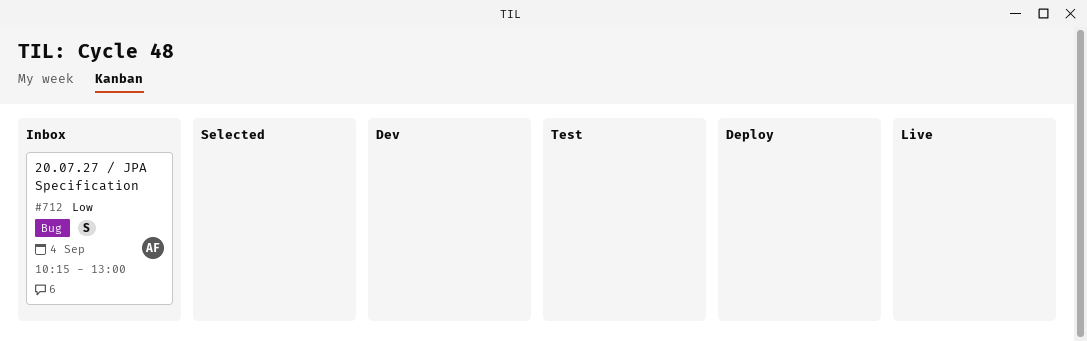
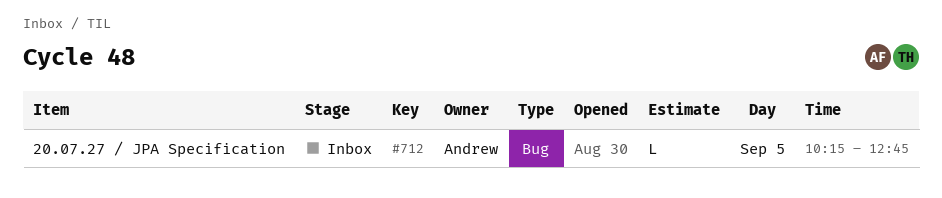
#712, estimate: S -> L
#712, day: Sep 4 -> Sep 5
#712, ends: 13:00 -> 12:45

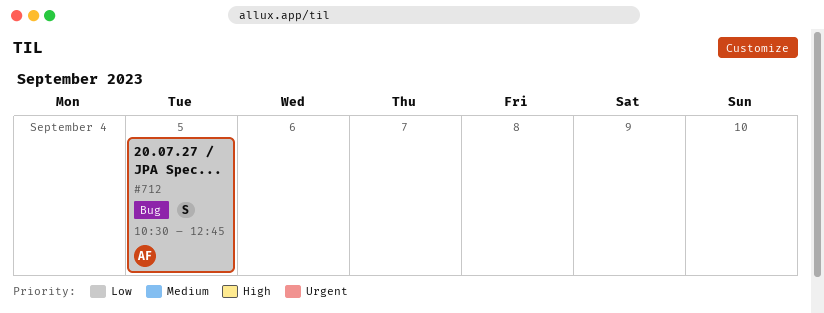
#712, estimate: L -> S
#712, begins: 10:15 -> 10:30

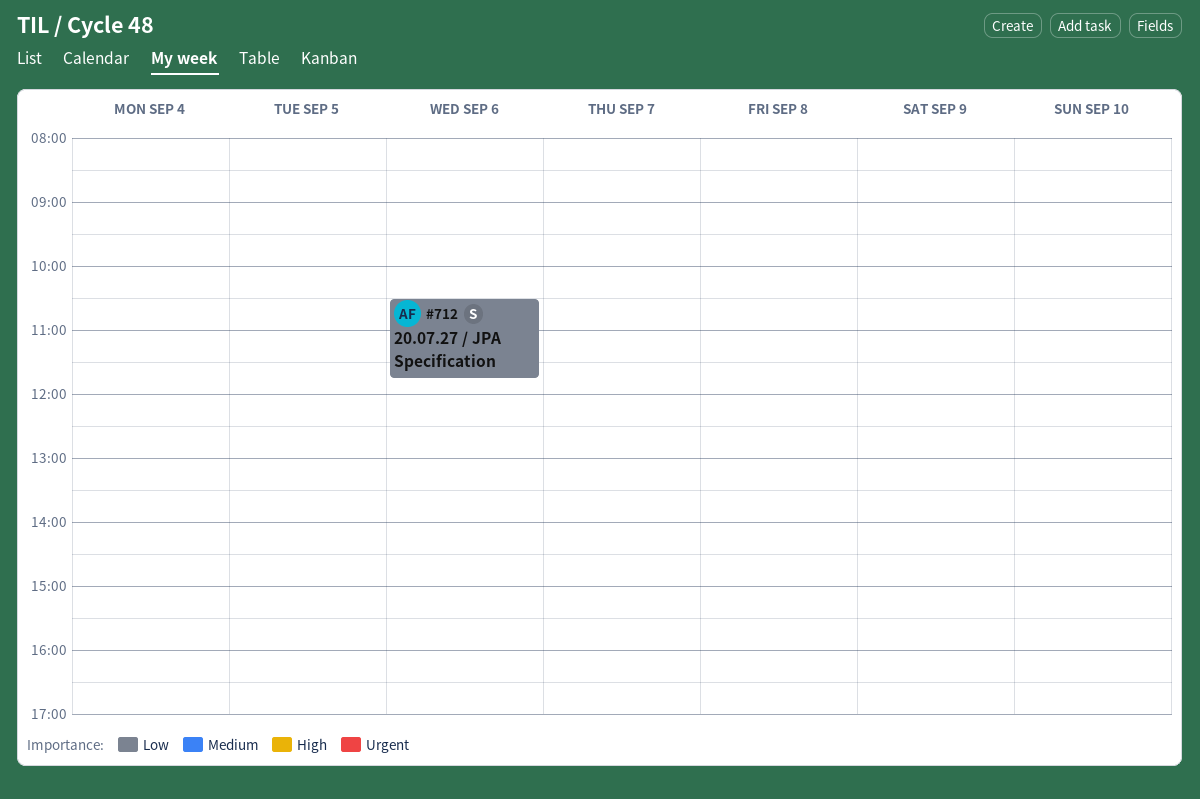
#712, day: Sep 5 -> Sep 6
#712, ends: 12:45 -> 11:45

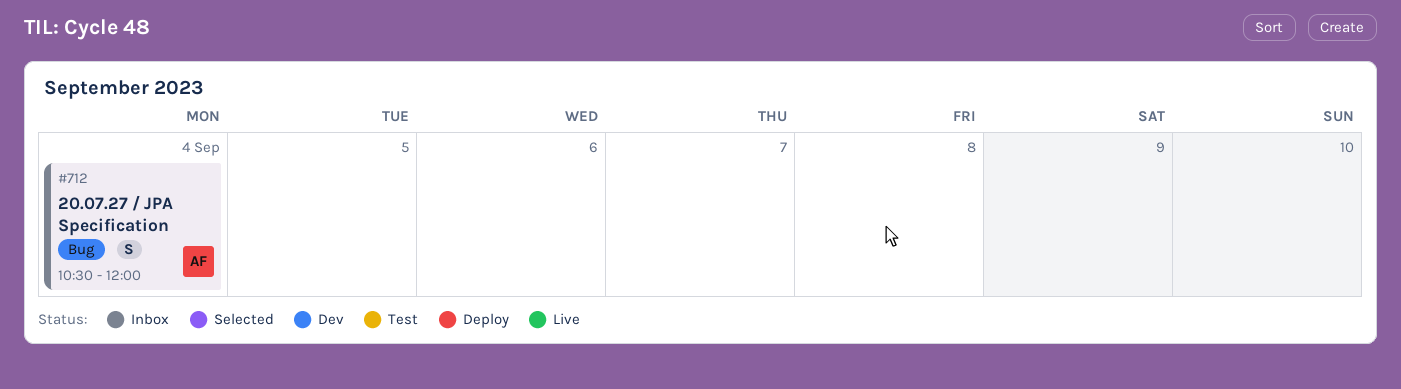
#712, day: Sep 6 -> Sep 4
#712, ends: 11:45 -> 12:00

